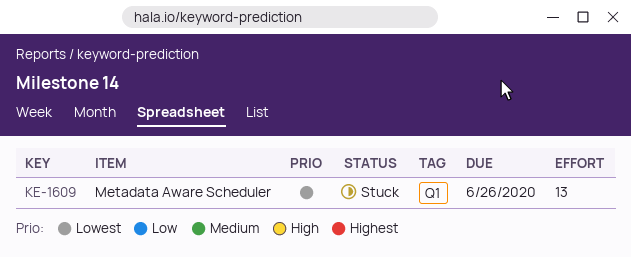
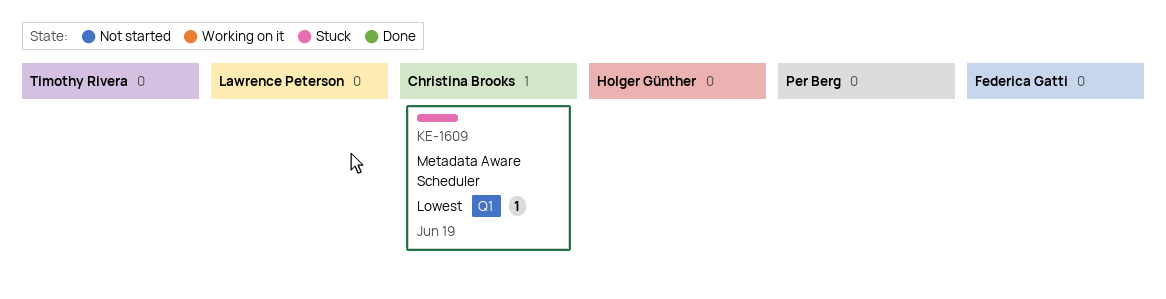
KE-1609, estimate: 13 -> 1
KE-1609, due: Jun 26 -> Jun 19

